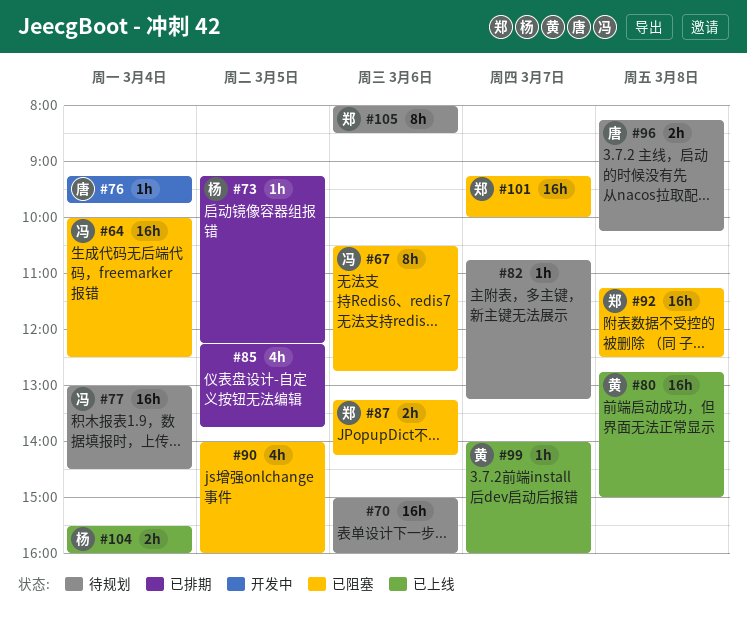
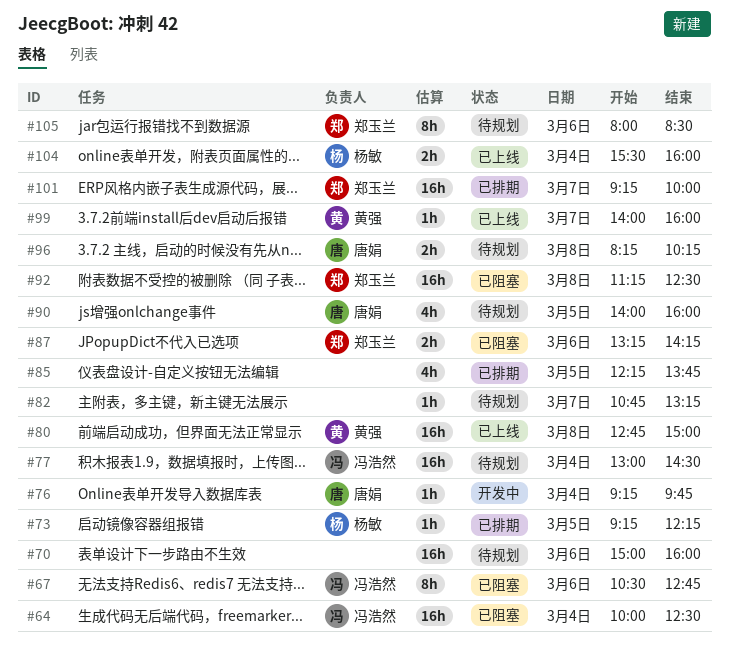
#90, status: 已阻塞 -> 待规划
#90, owner: none -> 唐娟
#101, status: 已阻塞 -> 已排期

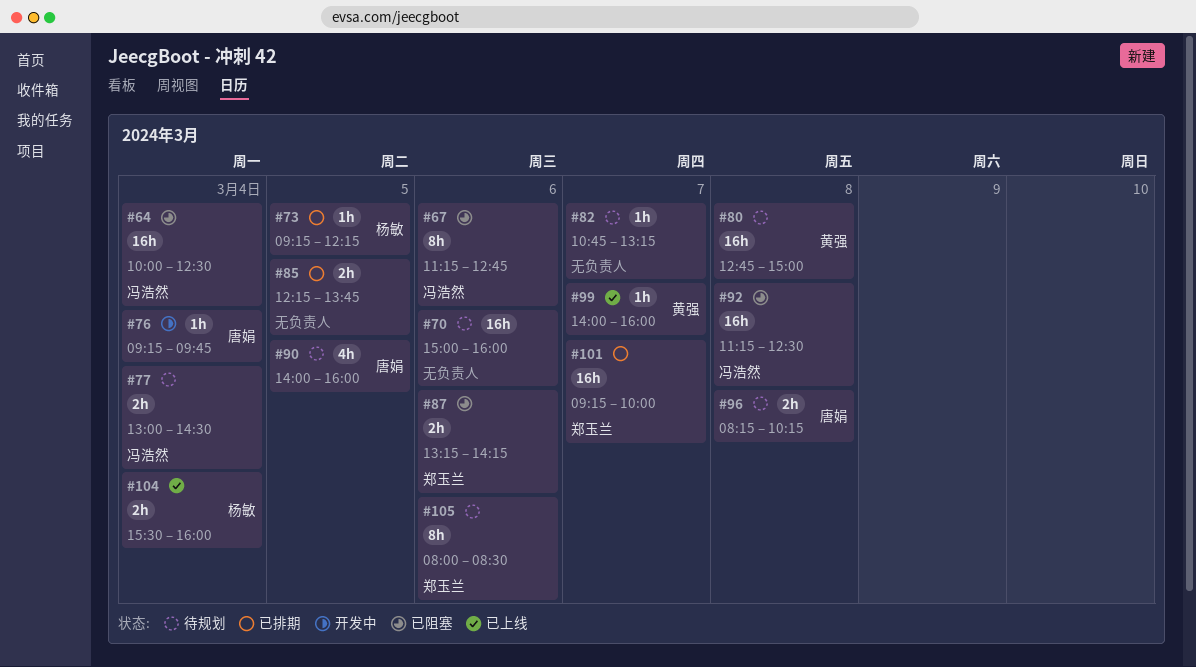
#67, begins: 10:30 -> 11:15
#77, estimate: 16h -> 2h
#80, status: 已上线 -> 待规划
#85, estimate: 4h -> 2h
#92, owner: 郑玉兰 -> 冯浩然

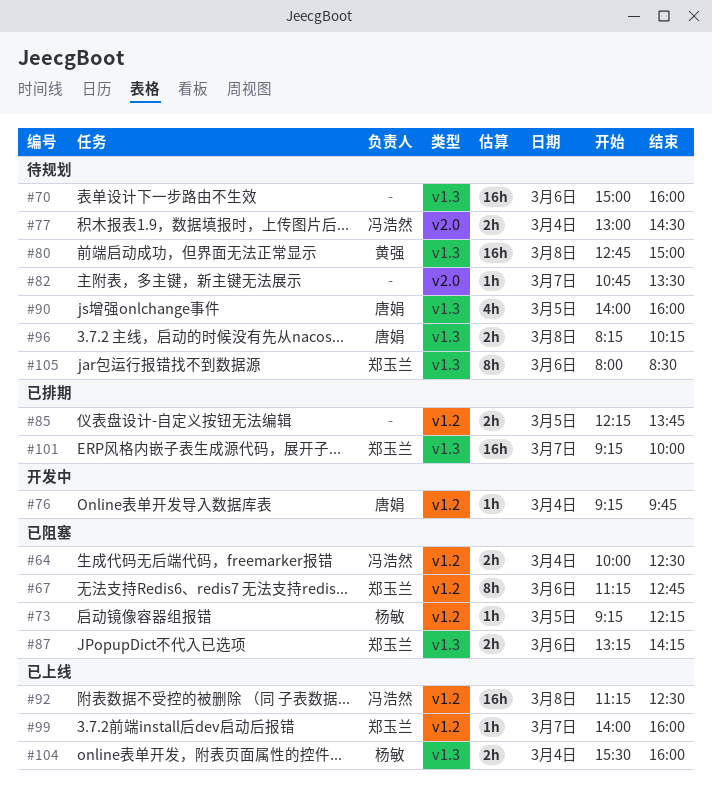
#64, estimate: 16h -> 2h
#67, owner: 冯浩然 -> 郑玉兰
#73, status: 已排期 -> 已阻塞
#82, ends: 13:15 -> 13:30
#92, status: 已阻塞 -> 已上线
#99, owner: 黄强 -> 郑玉兰

